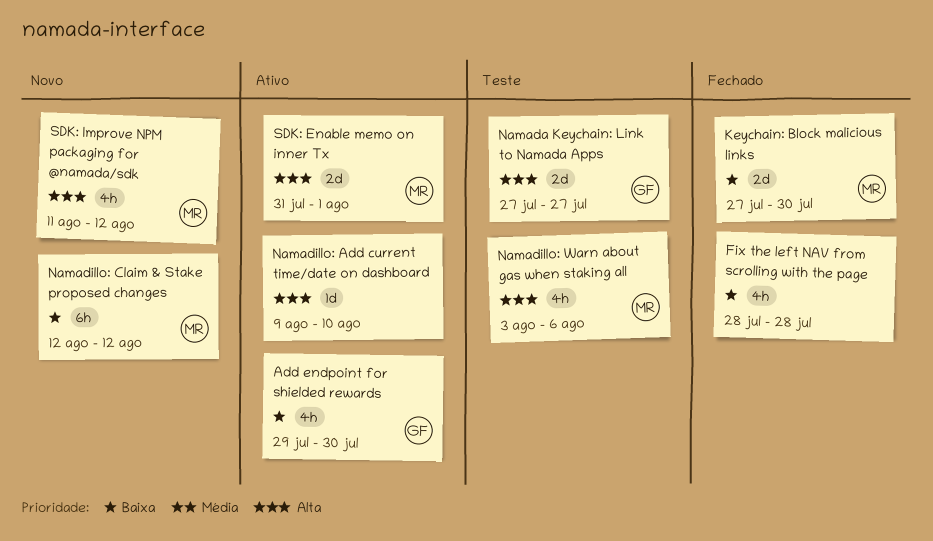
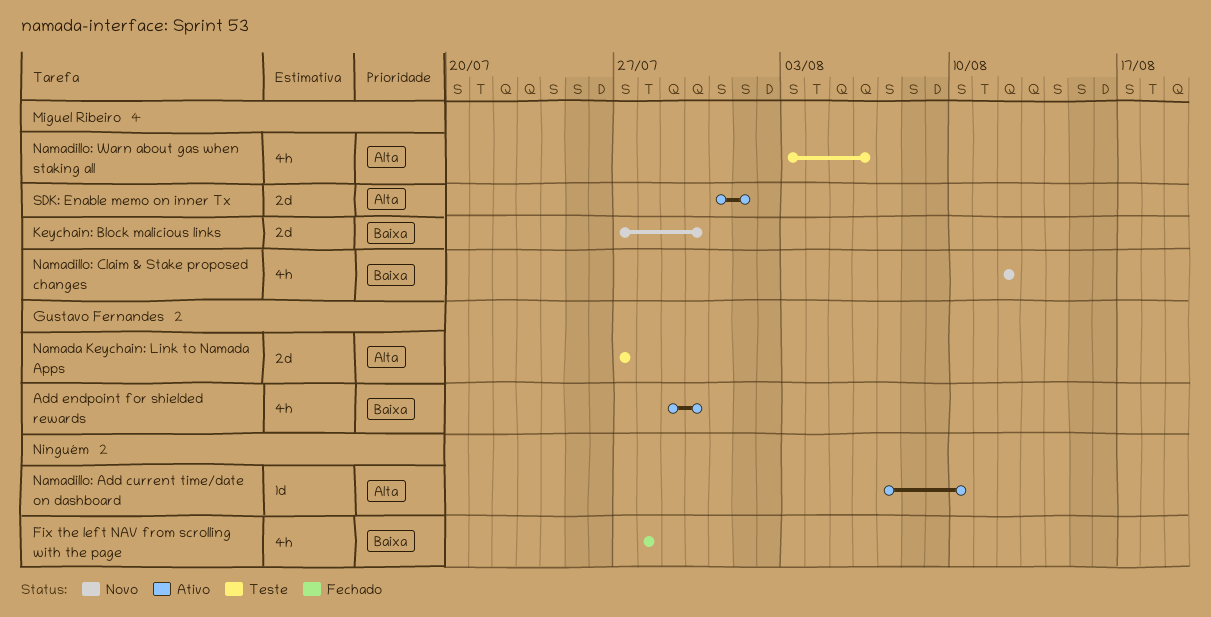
Keychain: Block malicious links, status: Fechado -> Novo
Namadillo: Add current time/date on dashboard, start: Aug 9 -> Aug 7
Namadillo: Claim & Stake proposed changes, estimate: 6h -> 4h
SDK: Improve NPM packaging for @namada/sdk: present -> none

